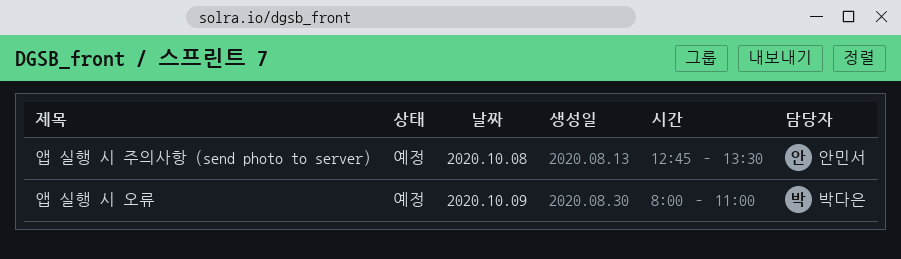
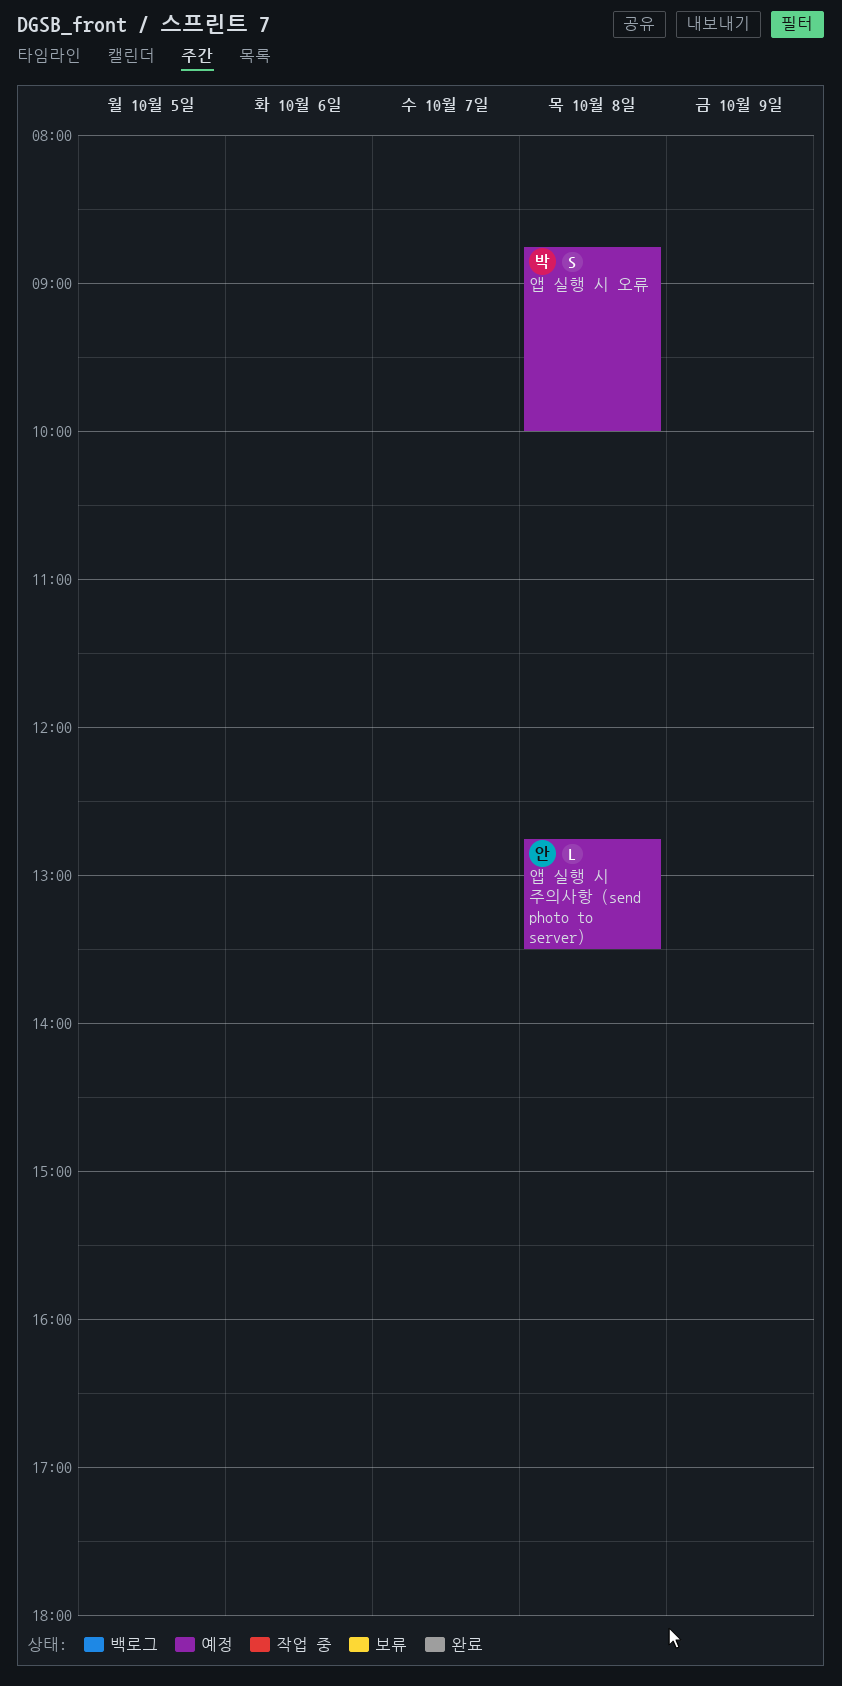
앱 실행 시 오류, day: Oct 9 -> Oct 8
앱 실행 시 오류, begins: 08:00 -> 08:45
앱 실행 시 오류, ends: 11:00 -> 10:00

